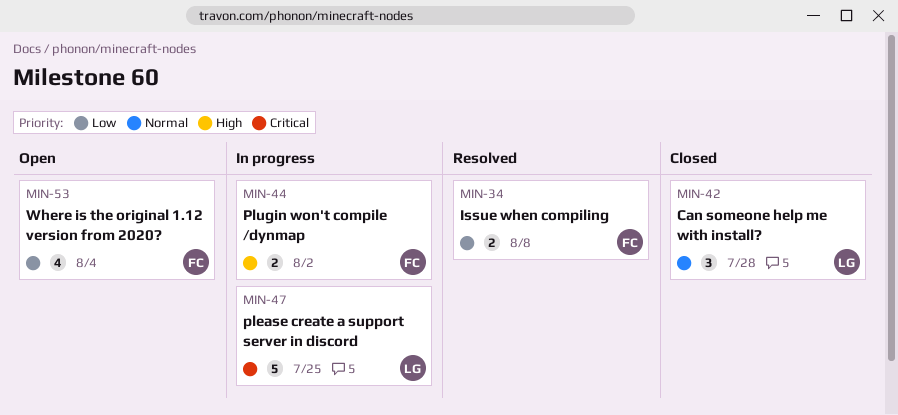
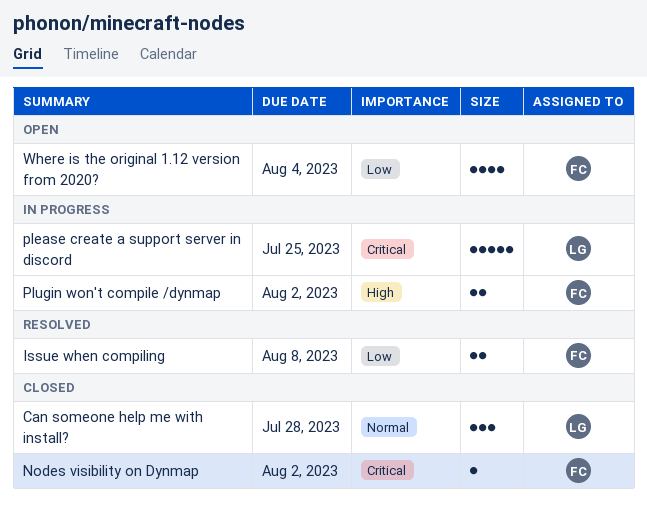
Nodes visibility on Dynmap: none -> present

